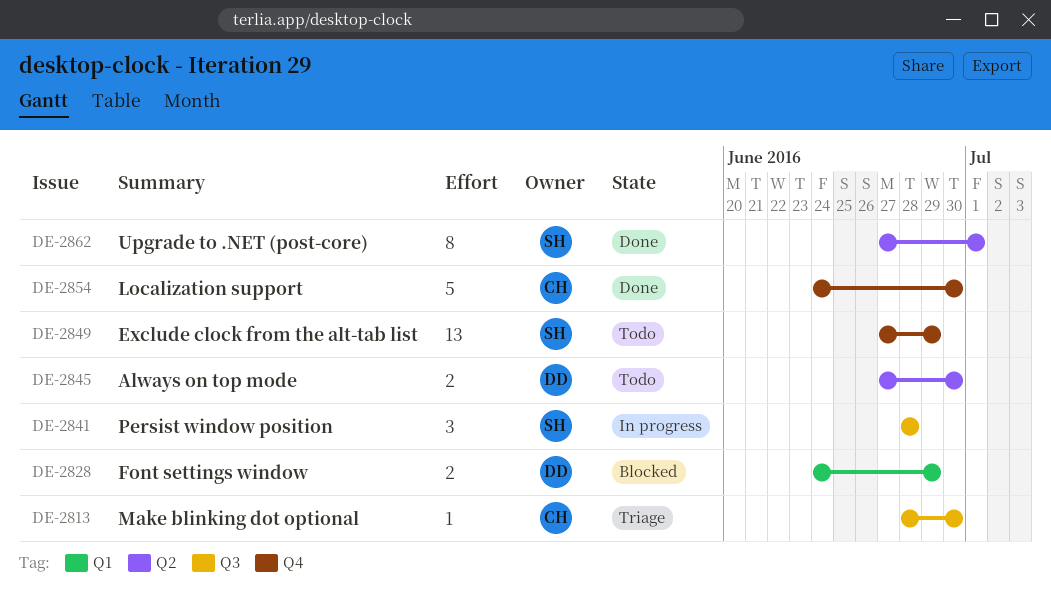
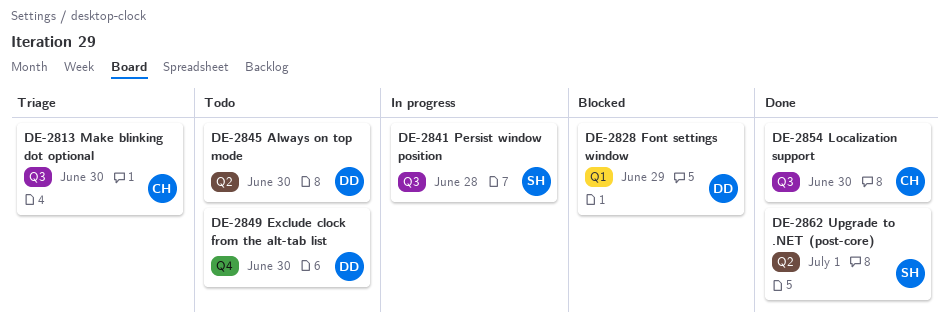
DE-2849, owner: SH -> DD
DE-2849, due: Jun 29 -> Jun 30
DE-2854, label: Q4 -> Q3

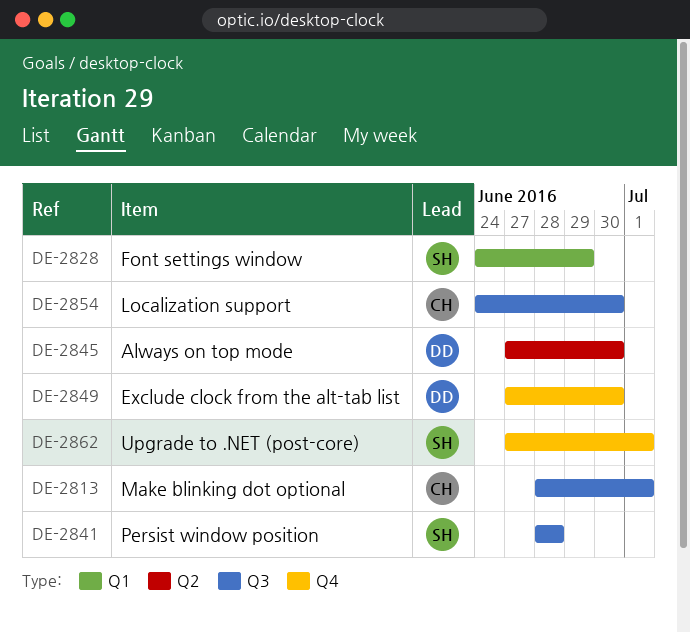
DE-2813, due: Jun 30 -> Jul 1
DE-2828, owner: DD -> SH
DE-2862, label: Q2 -> Q4

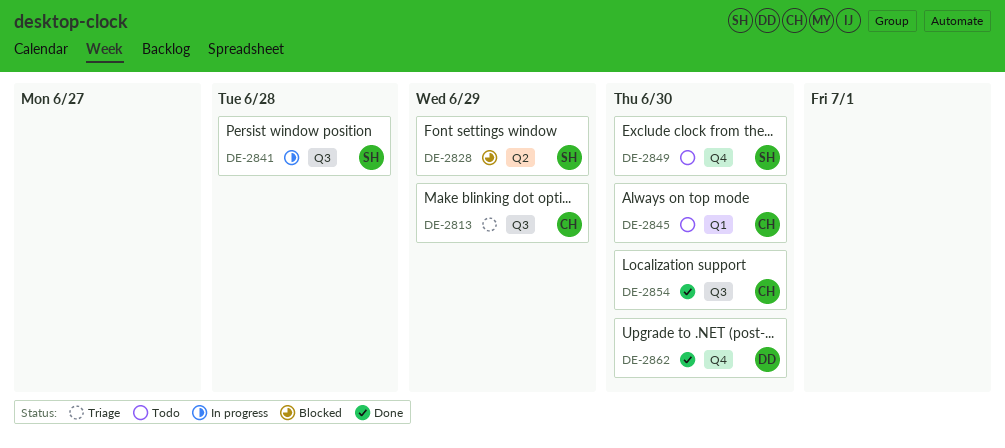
DE-2813, due: Jul 1 -> Jun 29
DE-2828, label: Q1 -> Q2
DE-2845, owner: DD -> CH
DE-2845, label: Q2 -> Q1
DE-2849, owner: DD -> SH
DE-2862, owner: SH -> DD
DE-2862, due: Jul 1 -> Jun 30

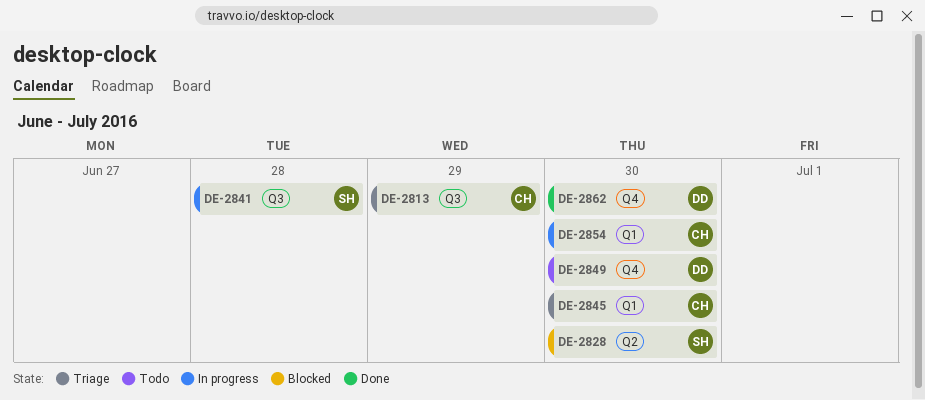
DE-2828, due: Jun 29 -> Jun 30
DE-2845, status: Todo -> Triage
DE-2849, owner: SH -> DD
DE-2854, status: Done -> In progress
DE-2854, label: Q3 -> Q1

